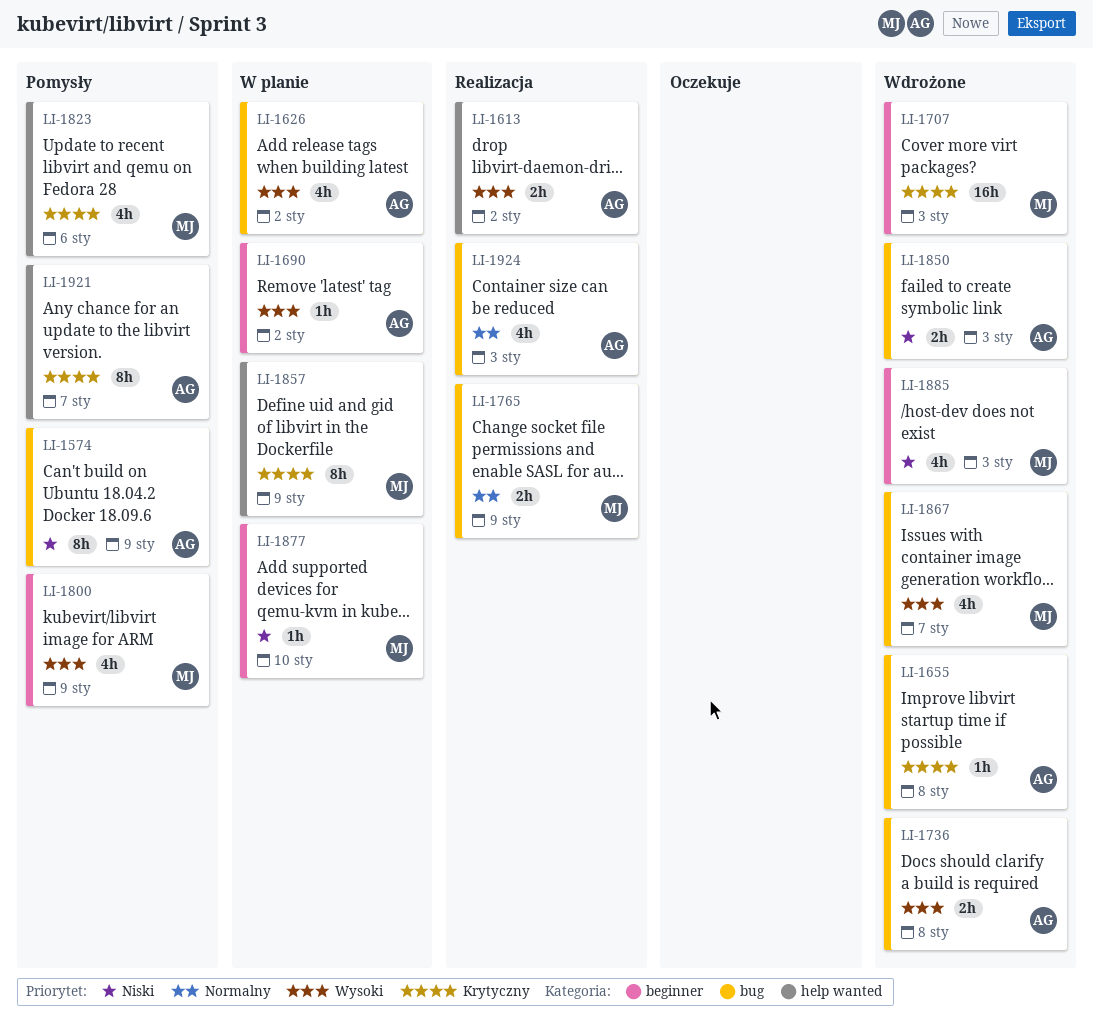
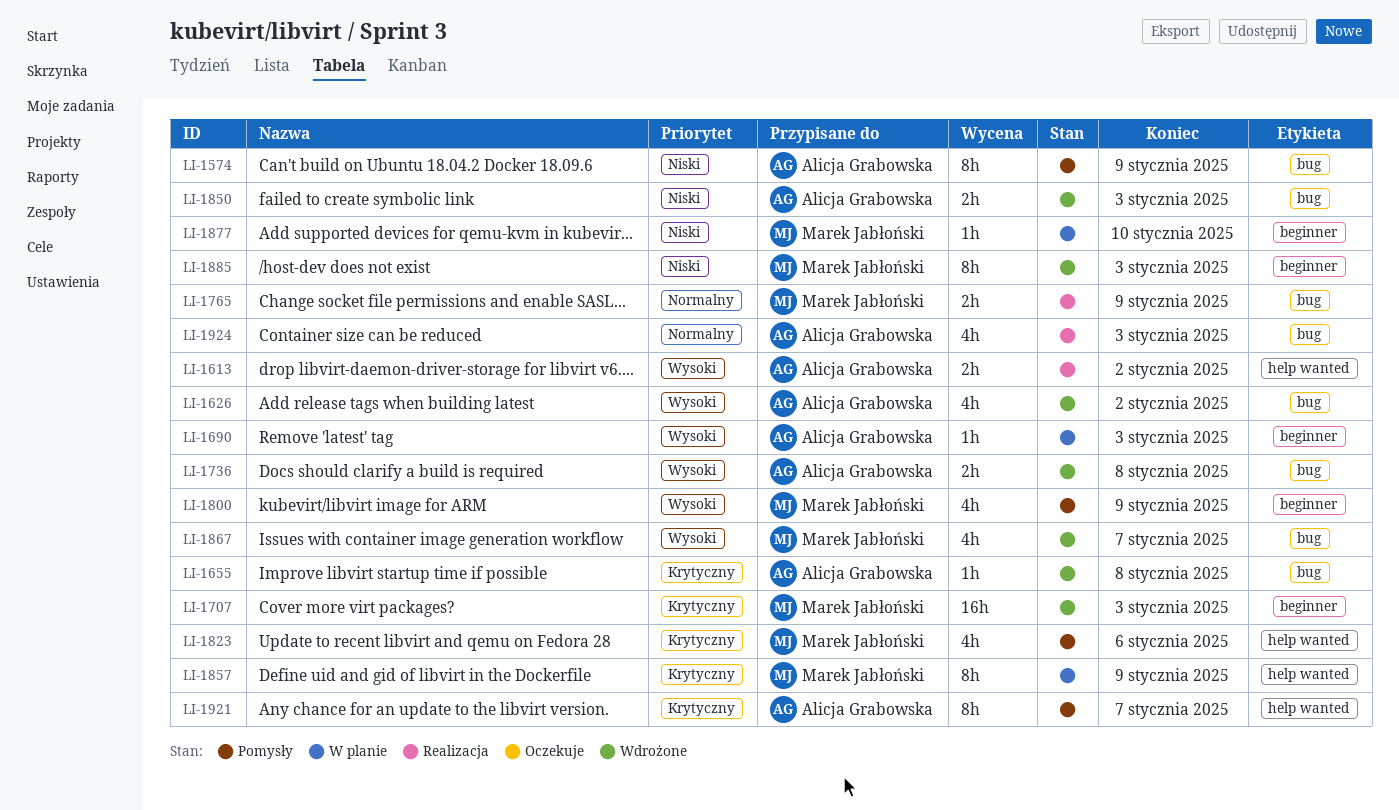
LI-1626, status: W planie -> Wdrożone
LI-1690, due: Jan 2 -> Jan 3
LI-1885, estimate: 4h -> 8h

